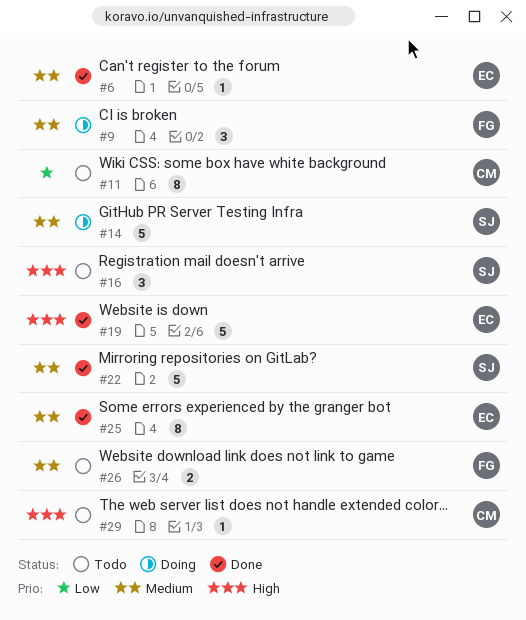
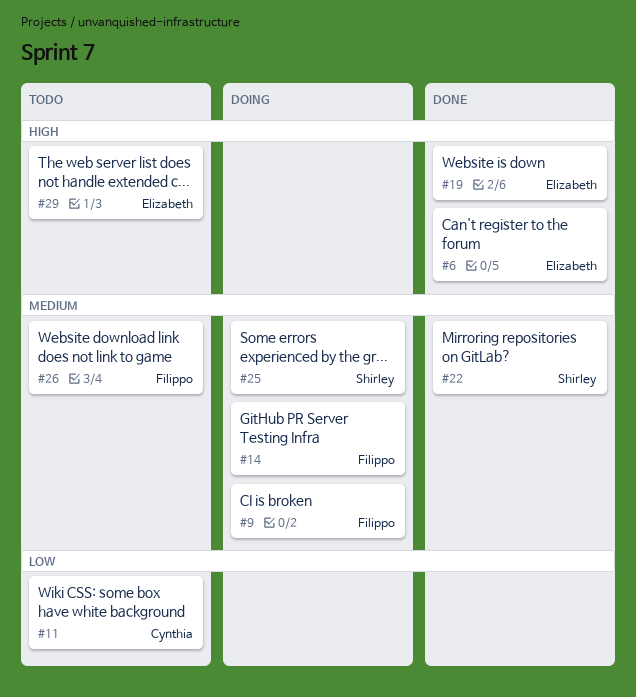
#6, priority: Medium -> High
#14, owner: Shirley -> Filippo
#16: present -> none
#25, status: Done -> Doing
#25, owner: Elizabeth -> Shirley
#29, owner: Cynthia -> Elizabeth

